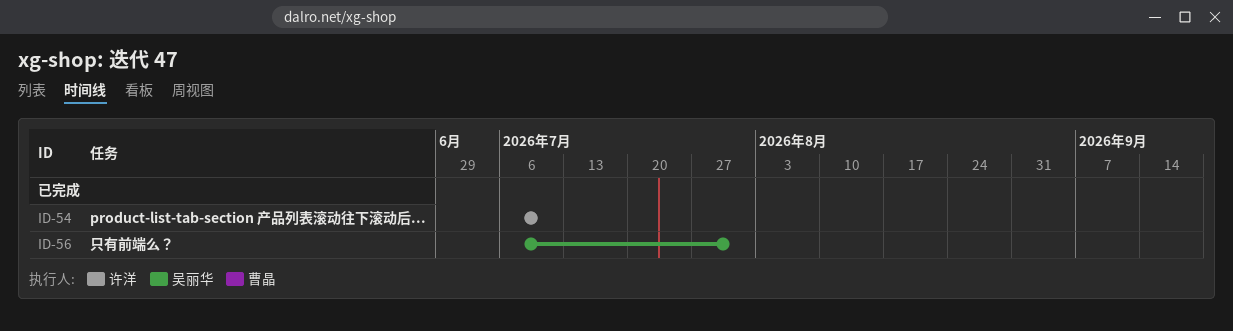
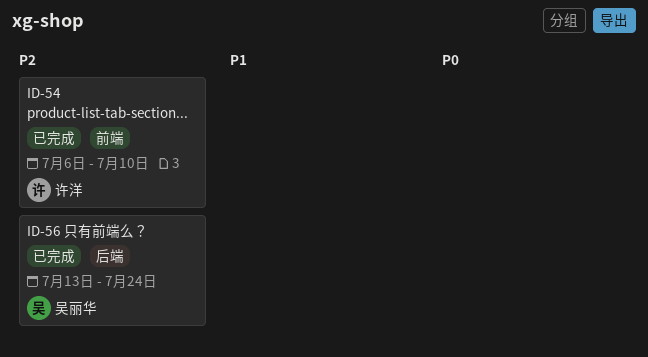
ID-56, start: Jul 6 -> Jul 13
ID-56, due: Jul 31 -> Jul 24

